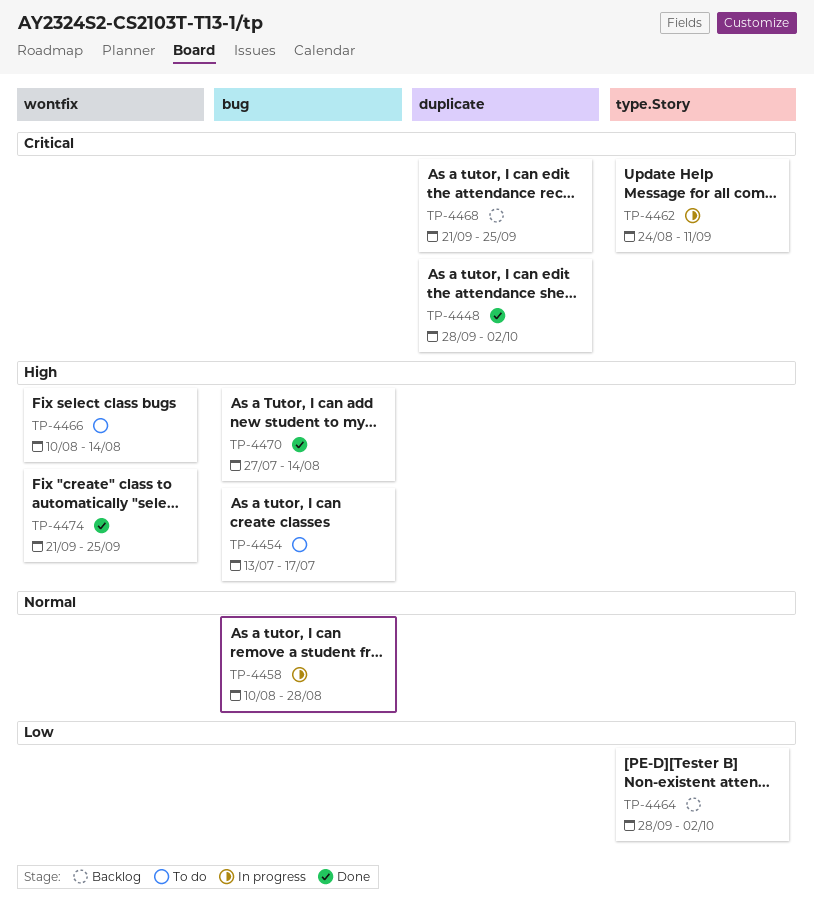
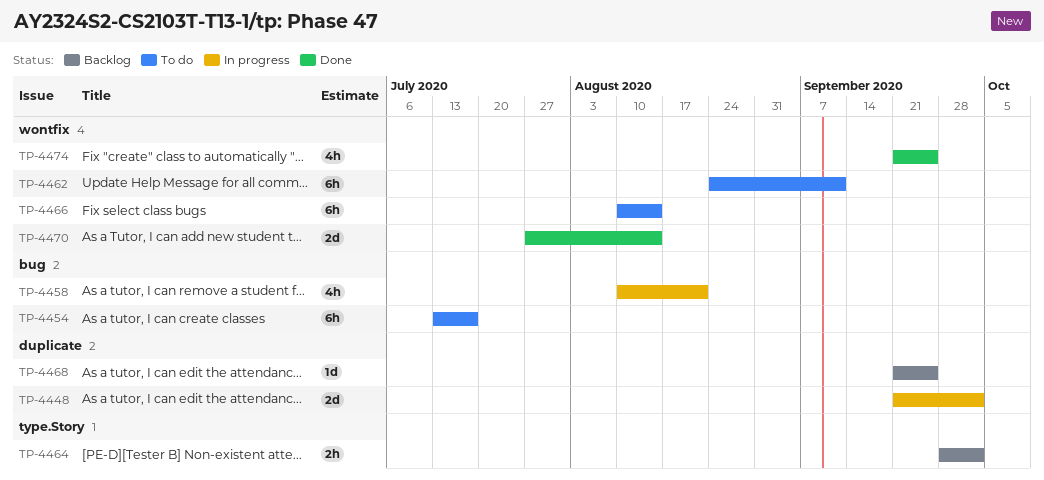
TP-4448, status: Done -> In progress
TP-4448, start: Sep 28 -> Sep 21
TP-4458, due: Aug 28 -> Aug 21
TP-4462, status: In progress -> To do
TP-4462, label: type.Story -> wontfix
TP-4470, label: bug -> wontfix

